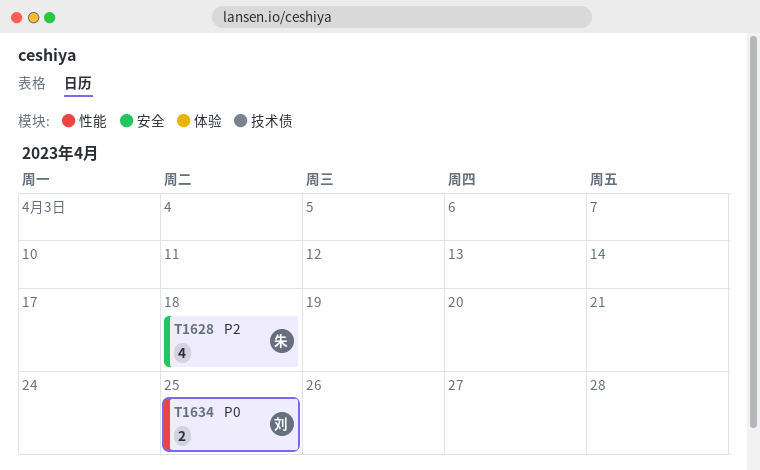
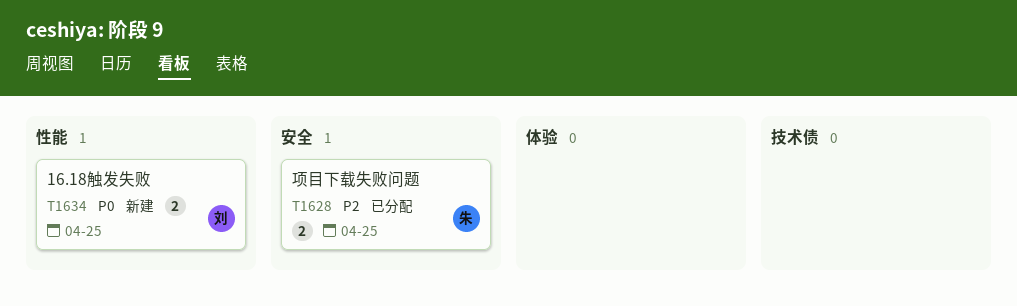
T1628, estimate: 4 -> 2
T1628, due: Apr 18 -> Apr 25

